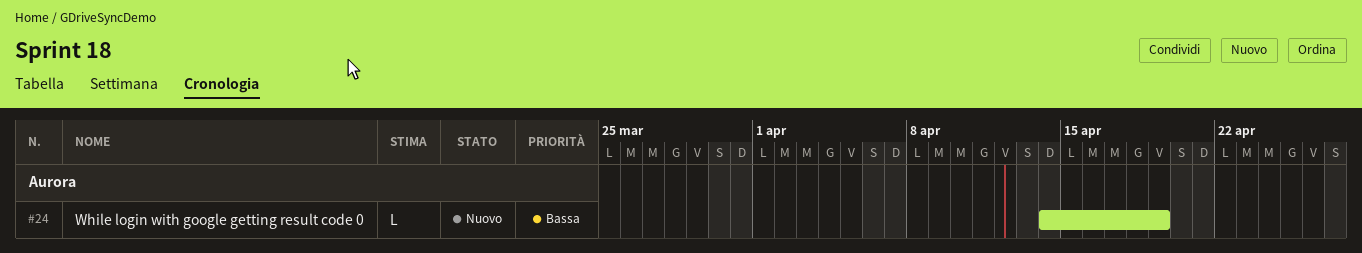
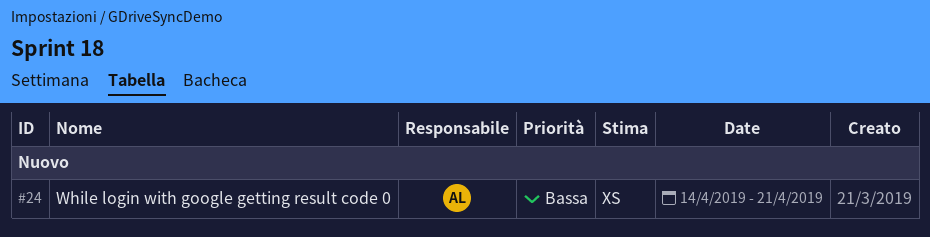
#24, estimate: L -> XS
#24, due: Apr 19 -> Apr 21

